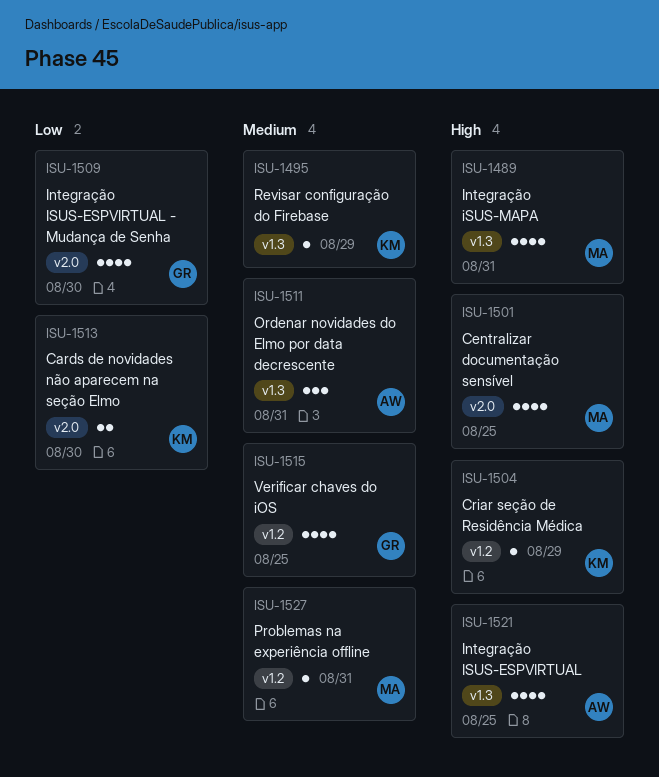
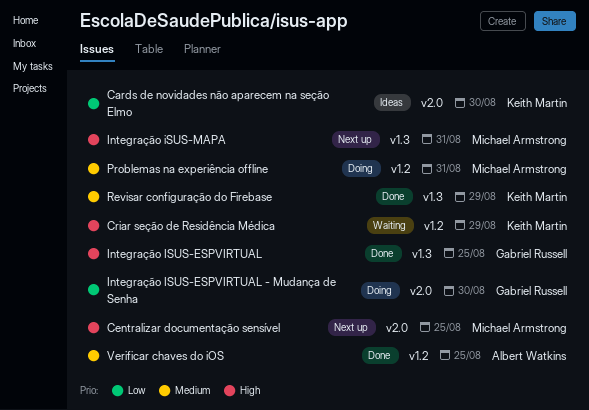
Integração ISUS-ESPVIRTUAL, owner: Albert Watkins -> Gabriel Russell
Ordenar novidades do Elmo por data decrescente: present -> none
Verificar chaves do iOS, owner: Gabriel Russell -> Albert Watkins

